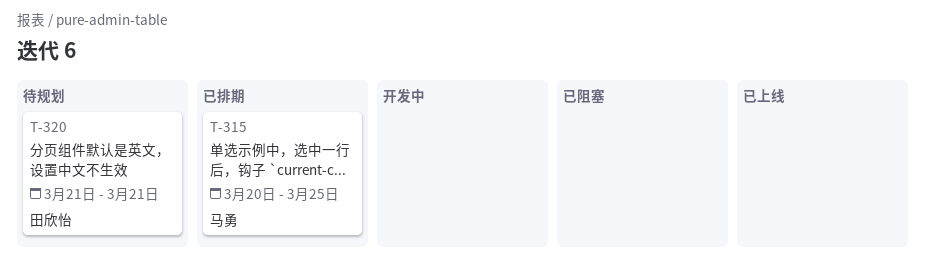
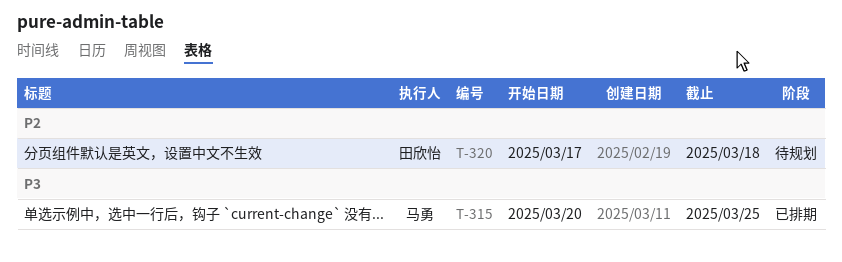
T-320, start: Mar 21 -> Mar 17
T-320, due: Mar 21 -> Mar 18

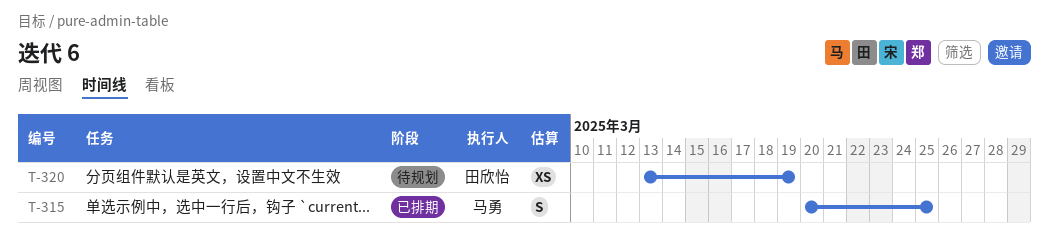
T-320, start: Mar 17 -> Mar 13
T-320, due: Mar 18 -> Mar 19

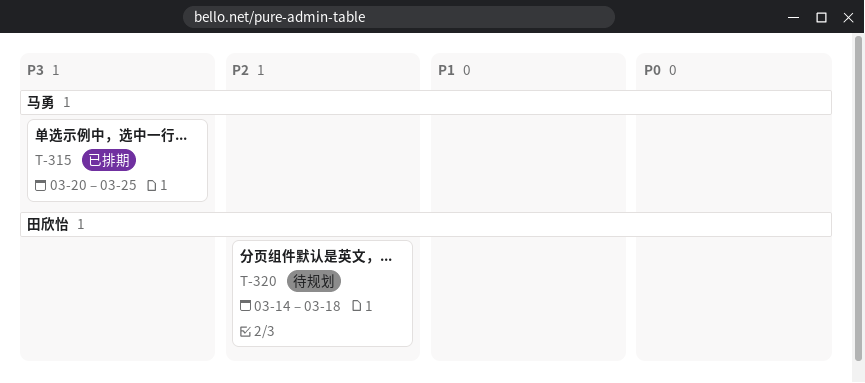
T-320, start: Mar 13 -> Mar 14
T-320, due: Mar 19 -> Mar 18

